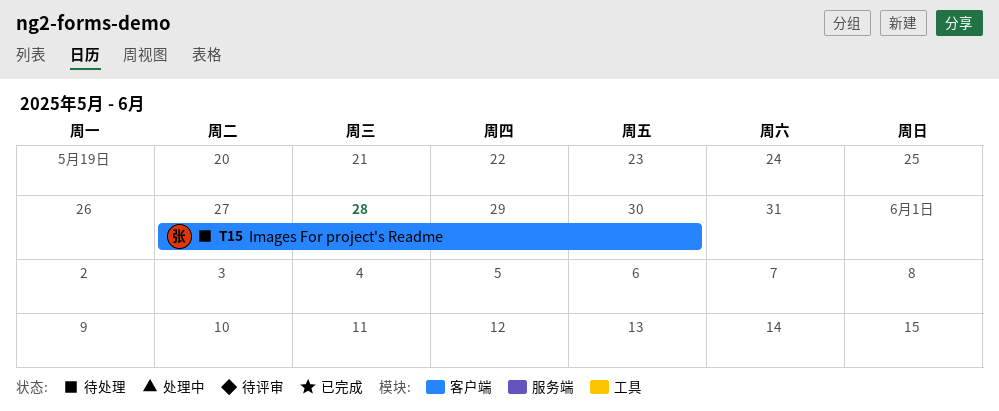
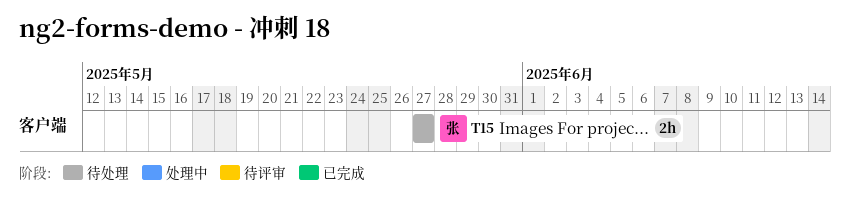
T15, due: May 30 -> May 27

